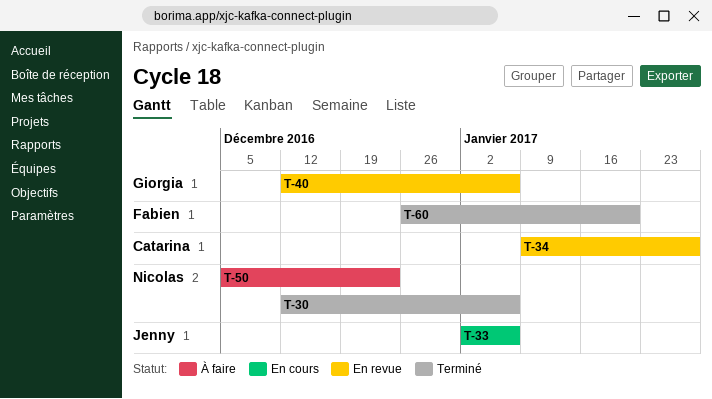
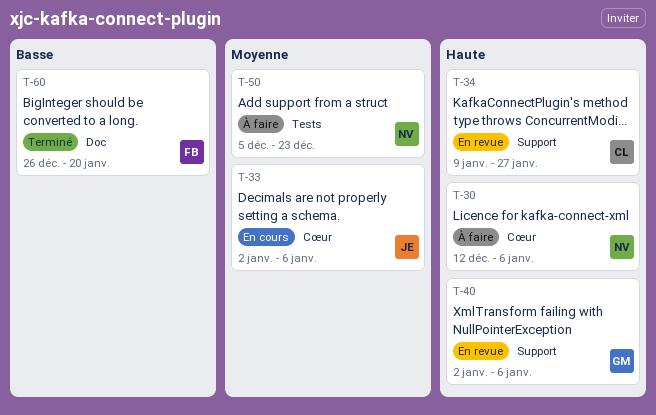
T-30, status: Terminé -> À faire
T-40, start: Dec 12 -> Jan 2

